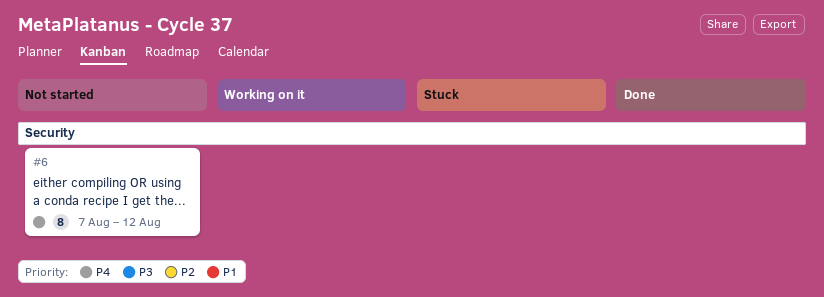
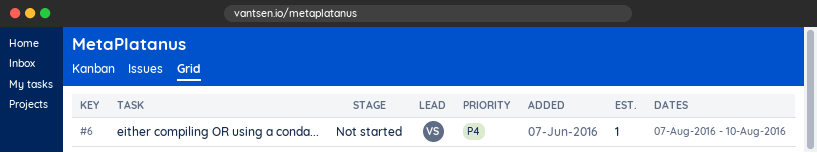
#6, estimate: 8 -> 1
#6, due: Aug 12 -> Aug 10

